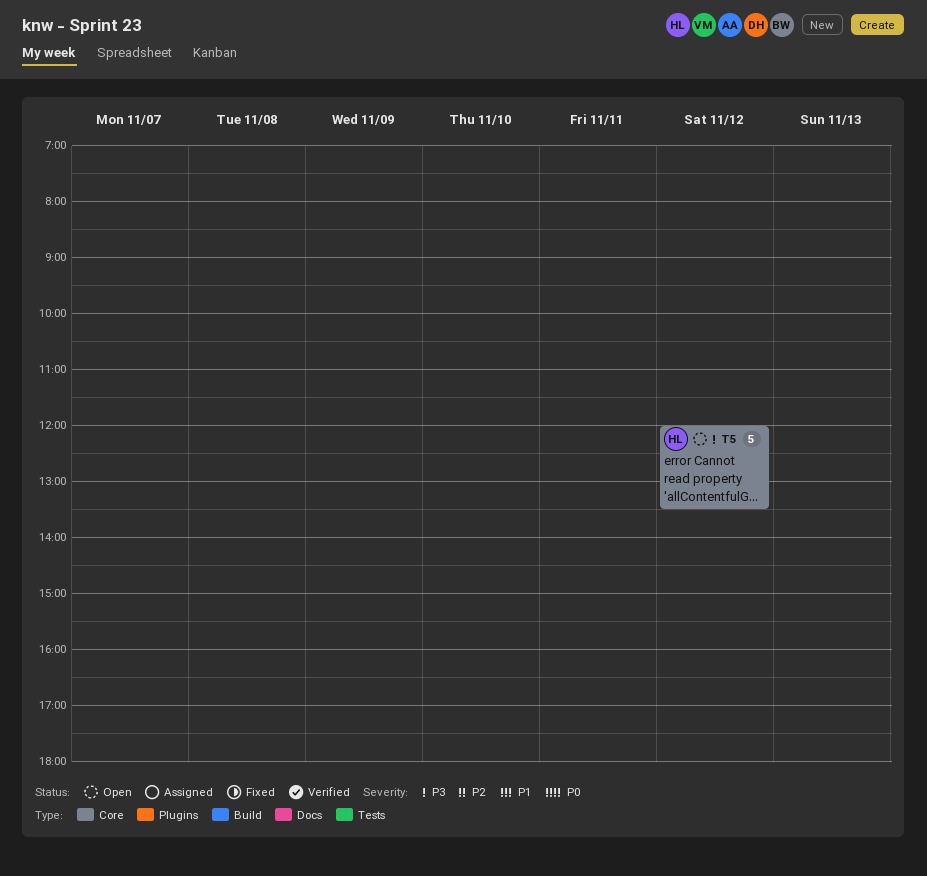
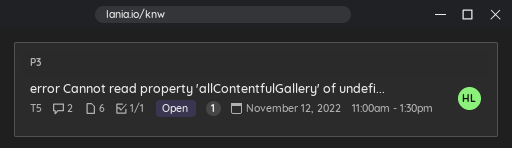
T5, estimate: 5 -> 1
T5, begins: 12:00 -> 11:00

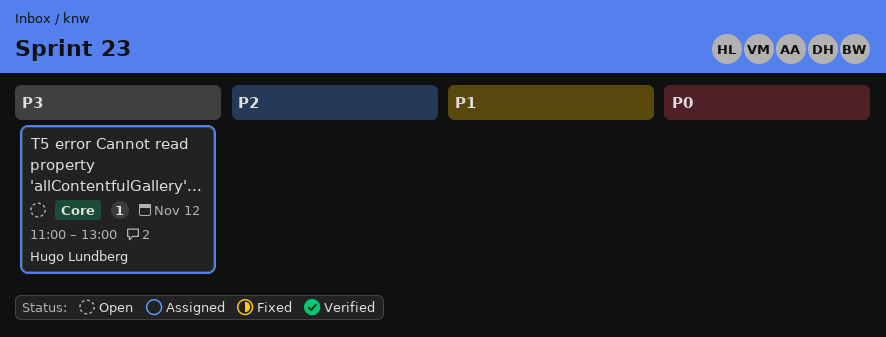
T5, ends: 13:30 -> 13:00

